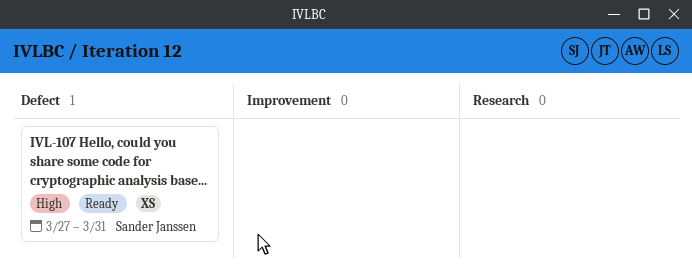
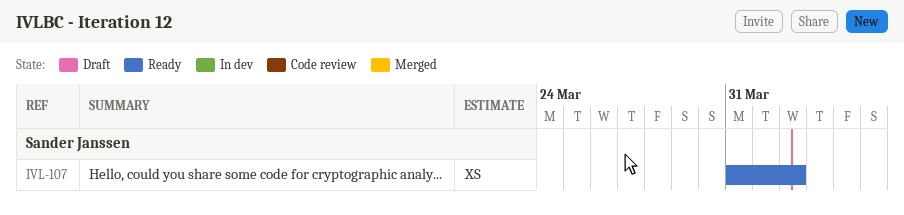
IVL-107, start: Mar 27 -> Mar 31
IVL-107, due: Mar 31 -> Apr 2

